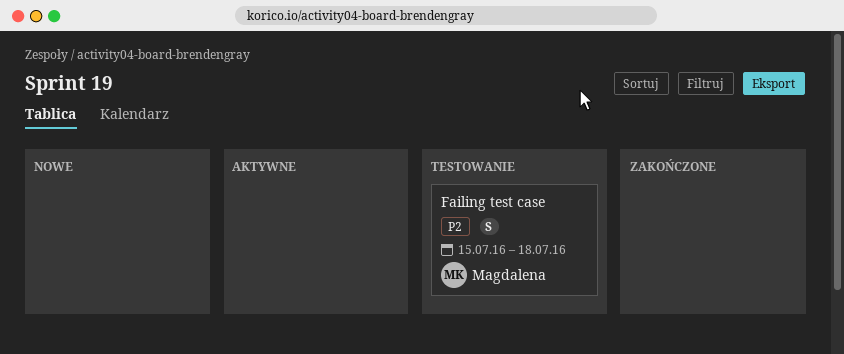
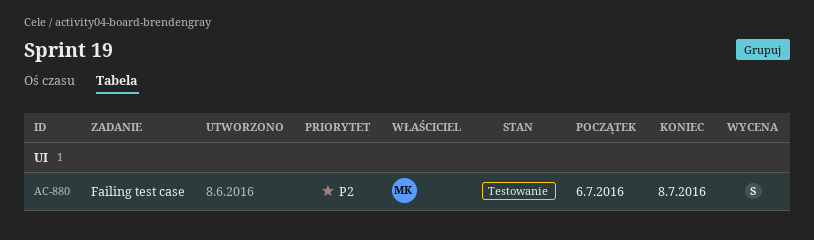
Failing test case, start: Jul 15 -> Jul 6
Failing test case, due: Jul 18 -> Jul 8

